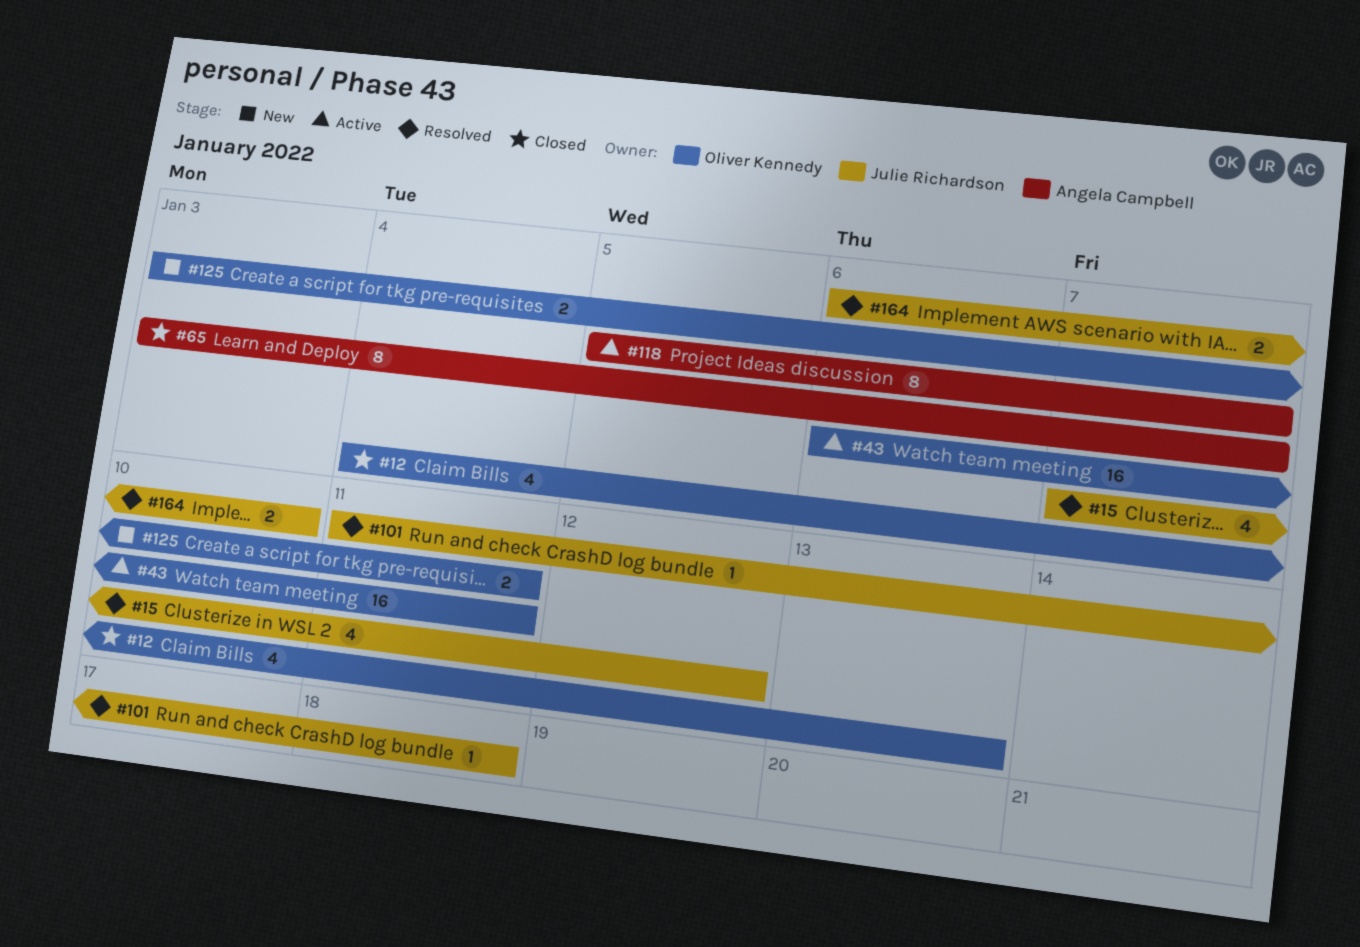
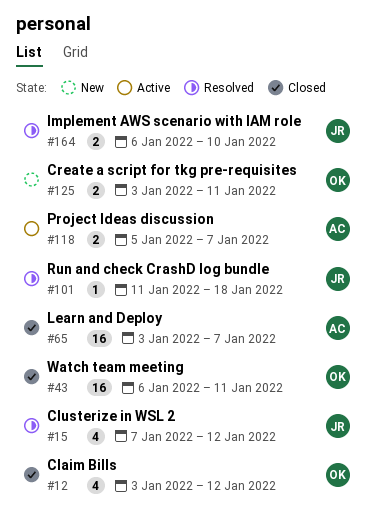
#12, start: Jan 4 -> Jan 3
#12, due: Jan 13 -> Jan 12
#43, status: Active -> Closed
#65, estimate: 8 -> 16
#118, estimate: 8 -> 2

